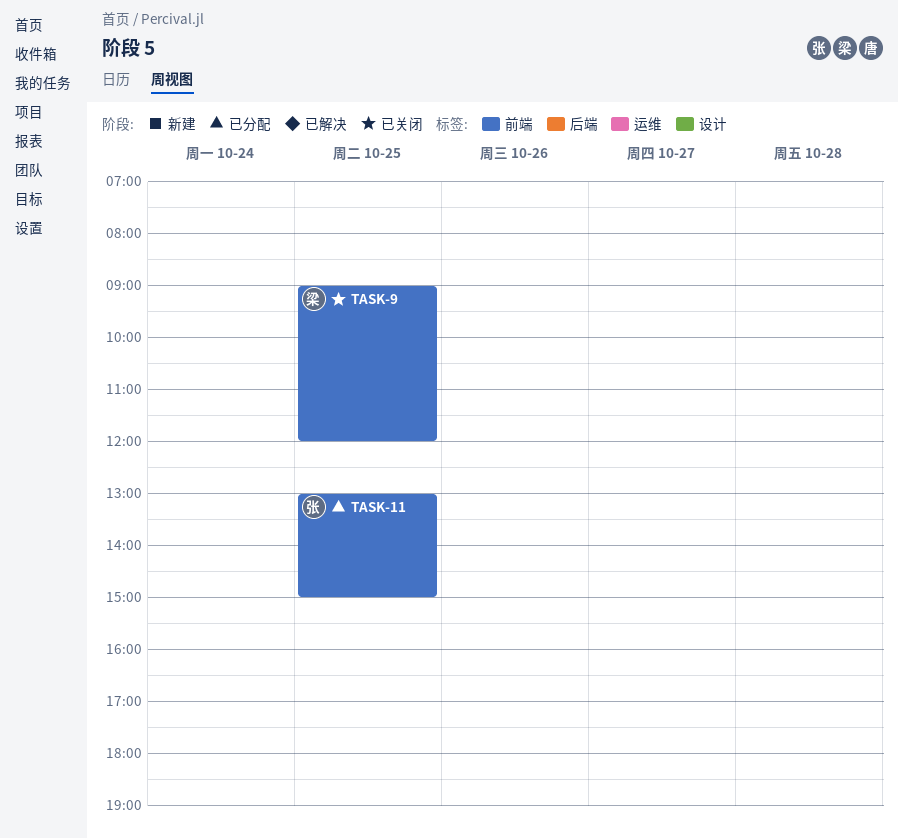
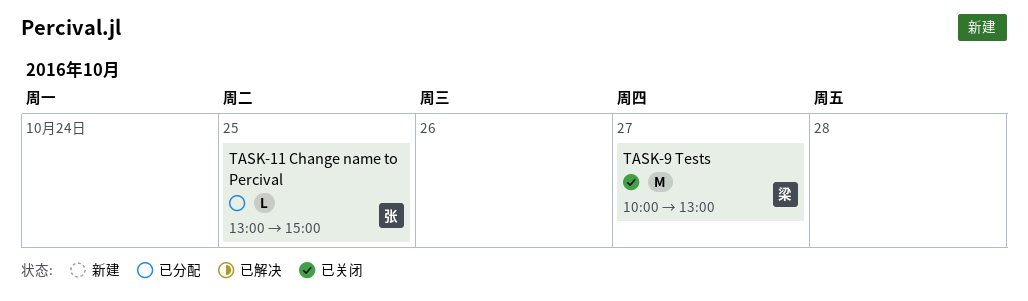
TASK-9, day: Oct 25 -> Oct 27
TASK-9, begins: 09:00 -> 10:00
TASK-9, ends: 12:00 -> 13:00

